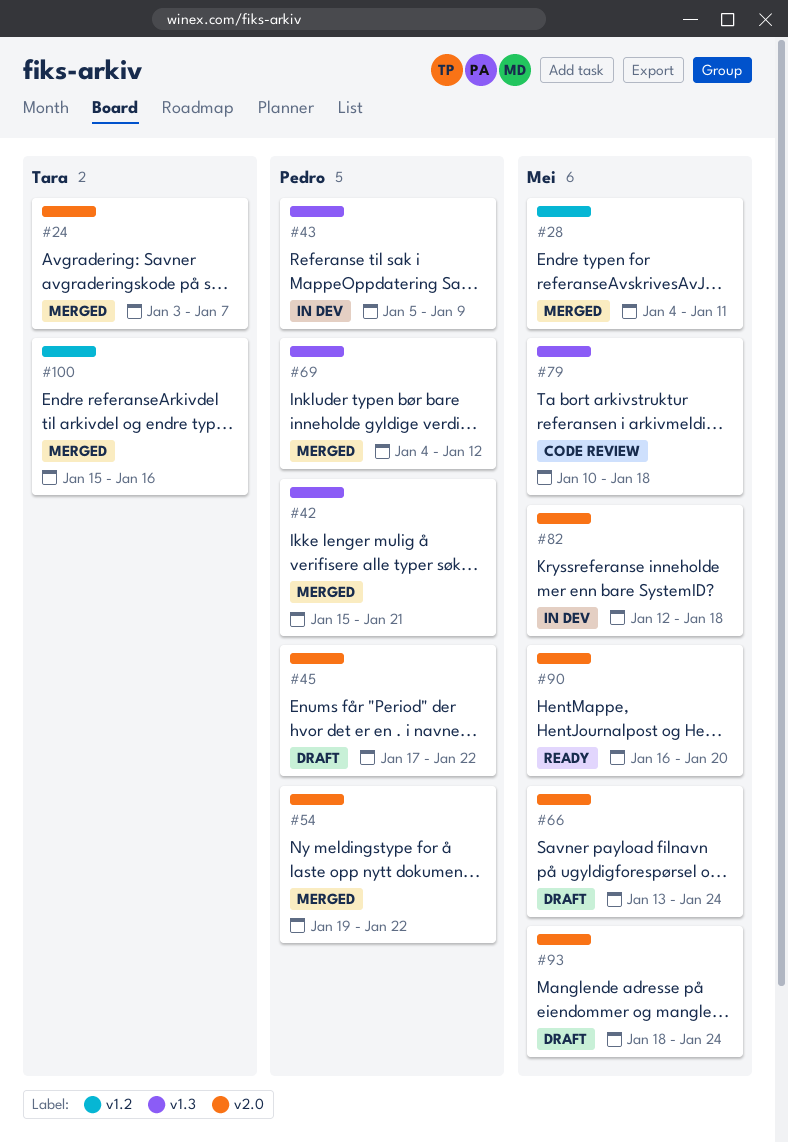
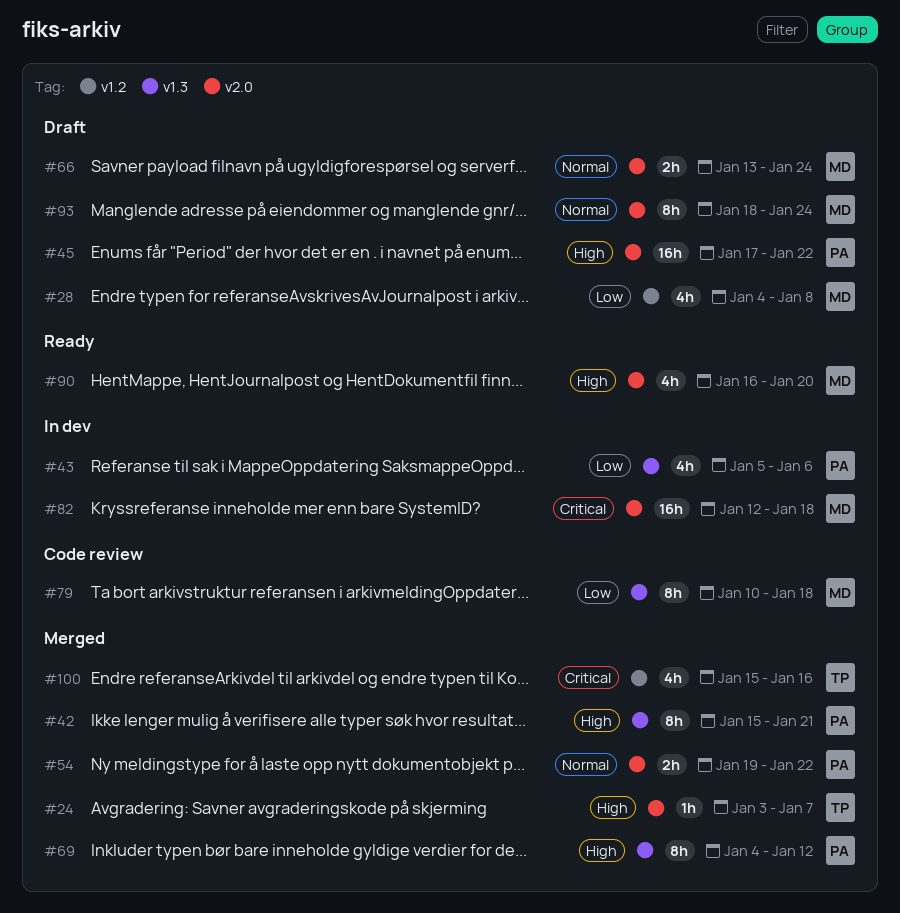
#28, status: Merged -> Draft
#28, due: Jan 11 -> Jan 8
#43, due: Jan 9 -> Jan 6

